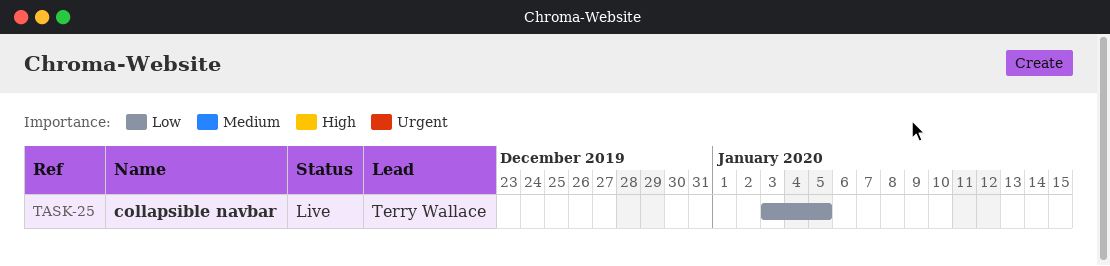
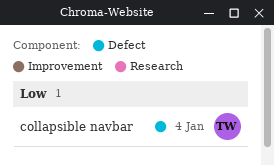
collapsible navbar, due: Jan 5 -> Jan 4

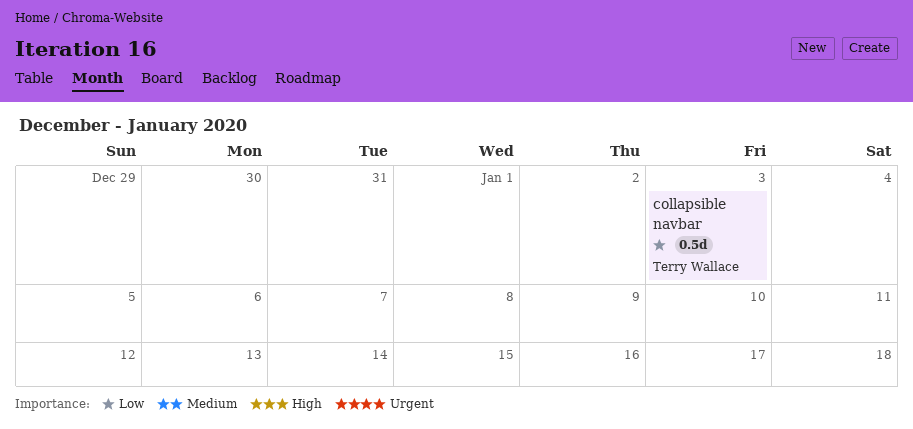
collapsible navbar, due: Jan 4 -> Jan 3

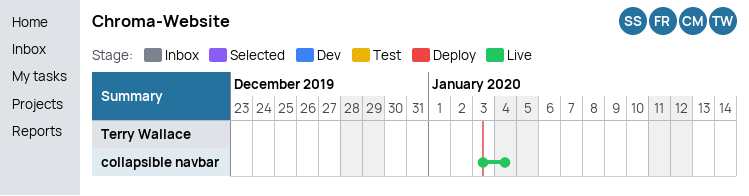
collapsible navbar, due: Jan 3 -> Jan 4

